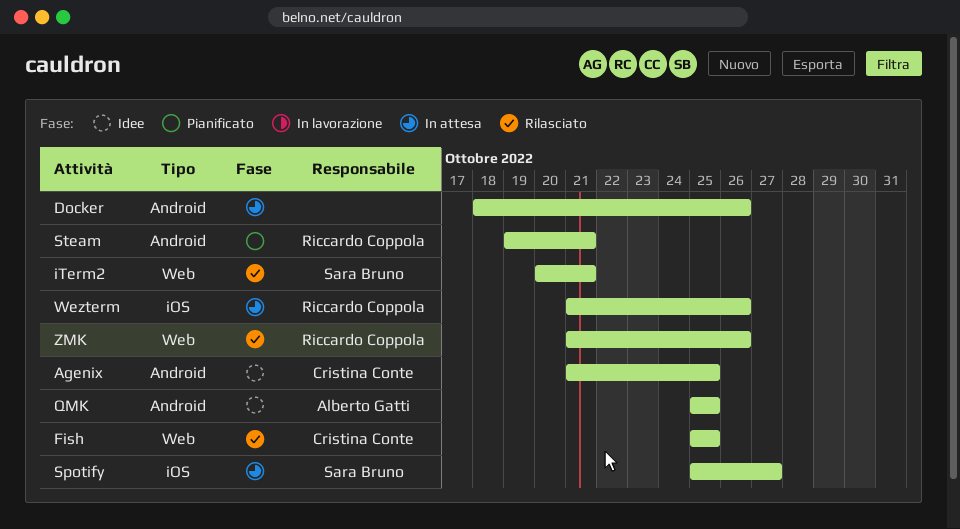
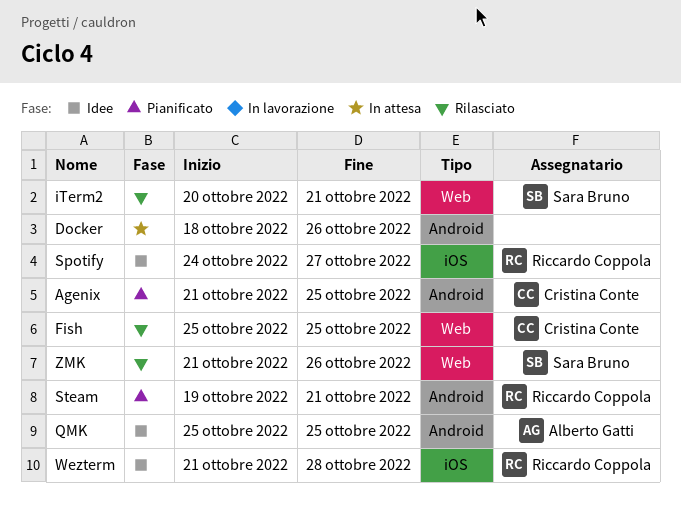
Agenix, status: Idee -> Pianificato
Spotify, status: In attesa -> Idee
Spotify, owner: Sara Bruno -> Riccardo Coppola
Spotify, start: Oct 25 -> Oct 24
Wezterm, status: In attesa -> Idee
Wezterm, due: Oct 26 -> Oct 28
ZMK, owner: Riccardo Coppola -> Sara Bruno

